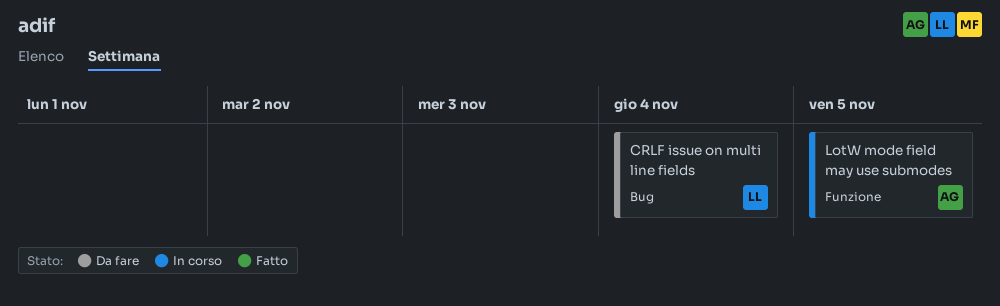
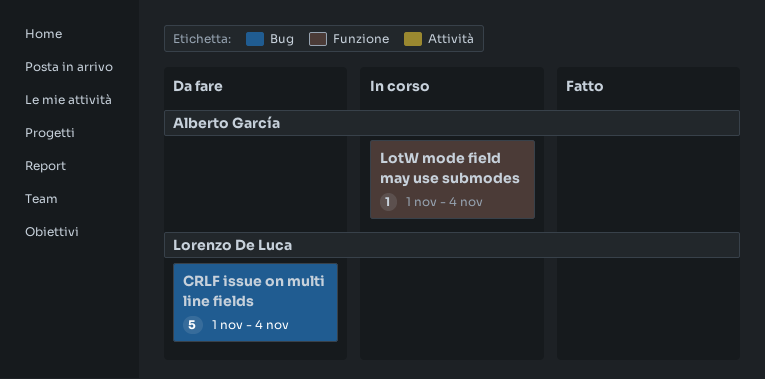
LotW mode field may use submodes, due: Nov 5 -> Nov 4

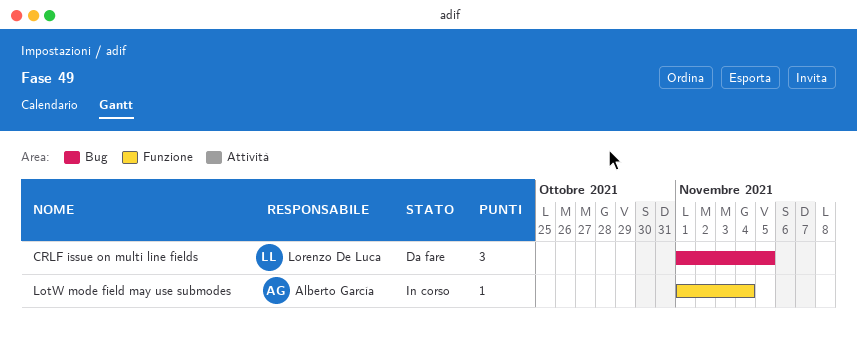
CRLF issue on multi line fields, estimate: 5 -> 3
CRLF issue on multi line fields, due: Nov 4 -> Nov 5

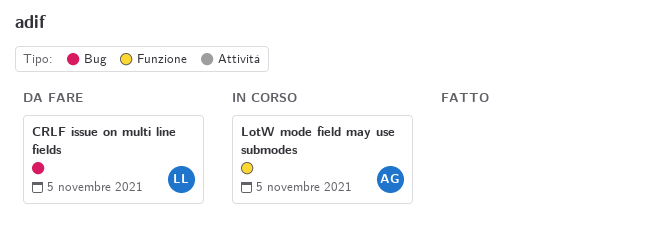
LotW mode field may use submodes, due: Nov 4 -> Nov 5

